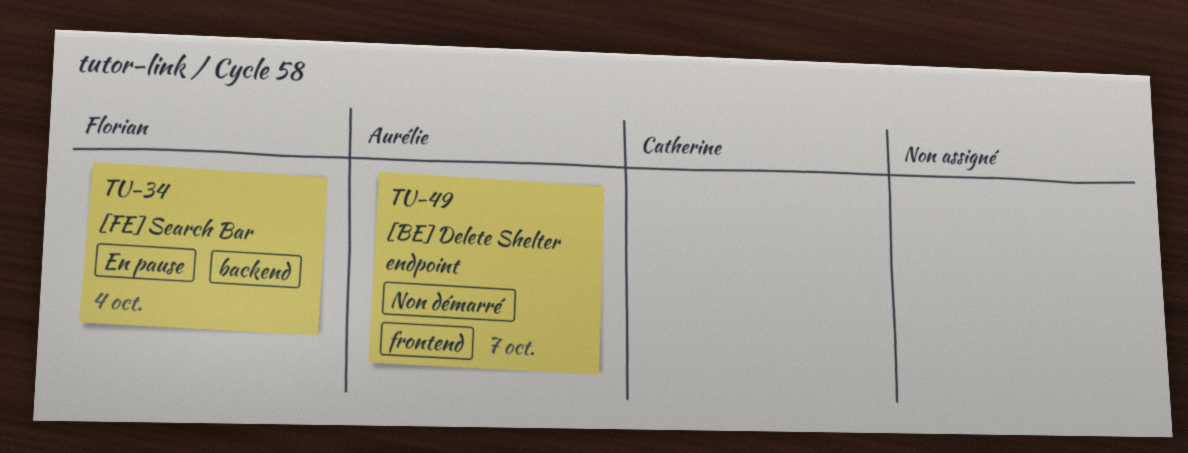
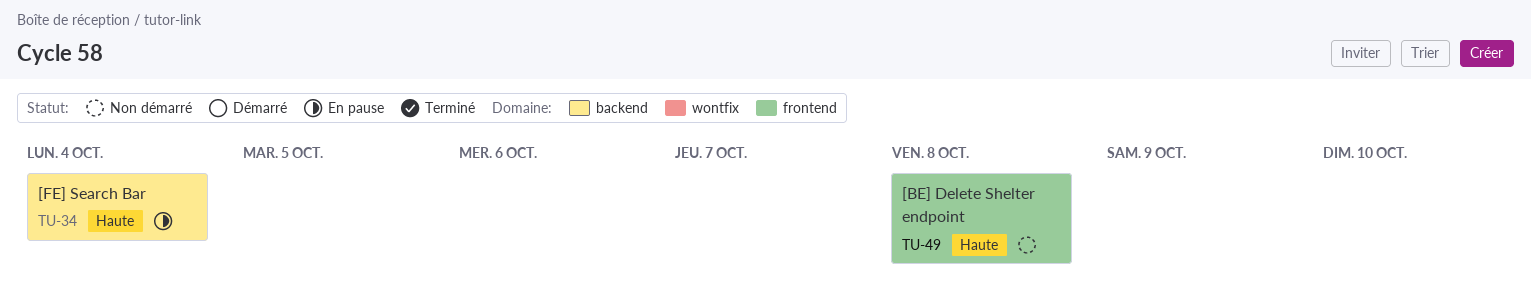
TU-49, due: Oct 7 -> Oct 8

